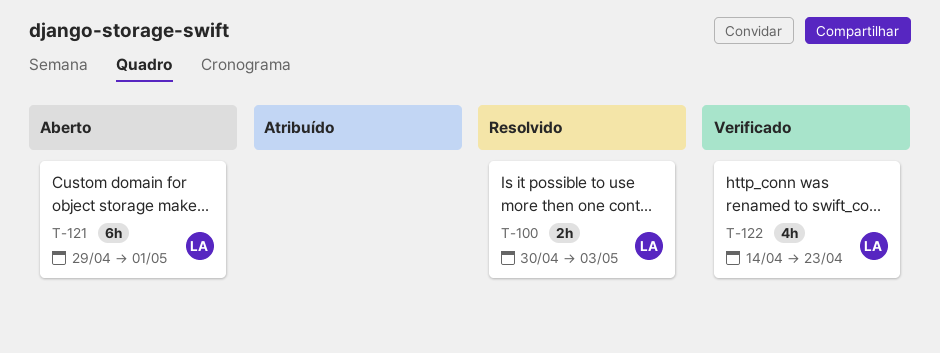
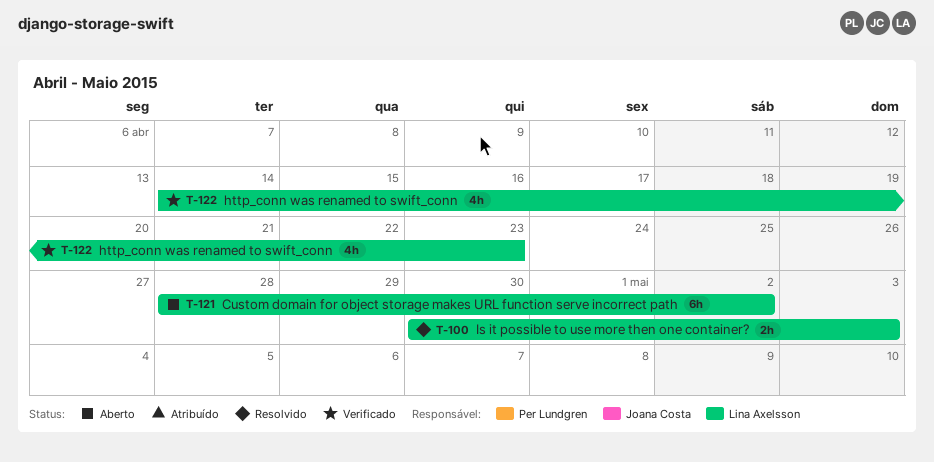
T-121, start: Apr 29 -> Apr 28
T-121, due: May 1 -> May 2

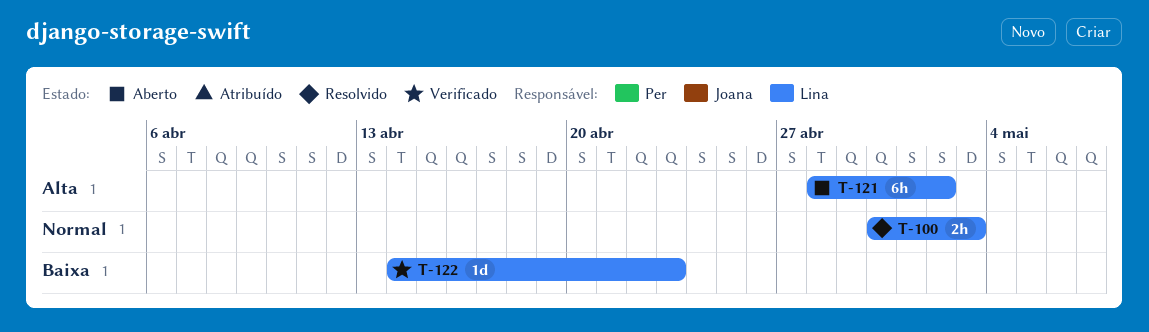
T-122, estimate: 4h -> 1d

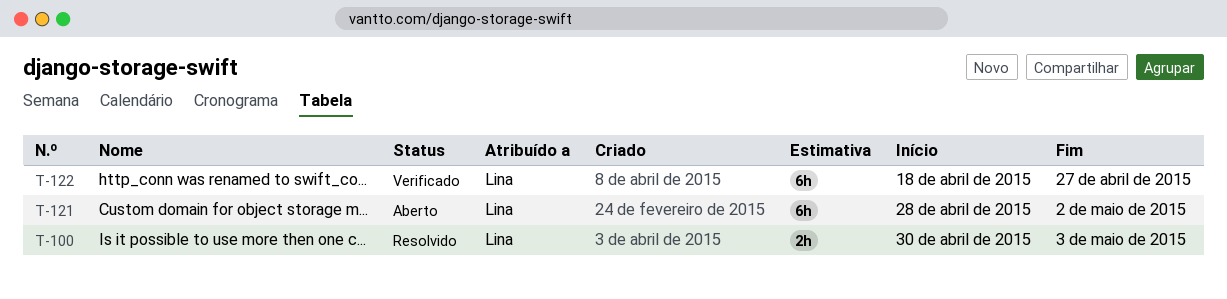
T-122, estimate: 1d -> 6h
T-122, start: Apr 14 -> Apr 18
T-122, due: Apr 23 -> Apr 27

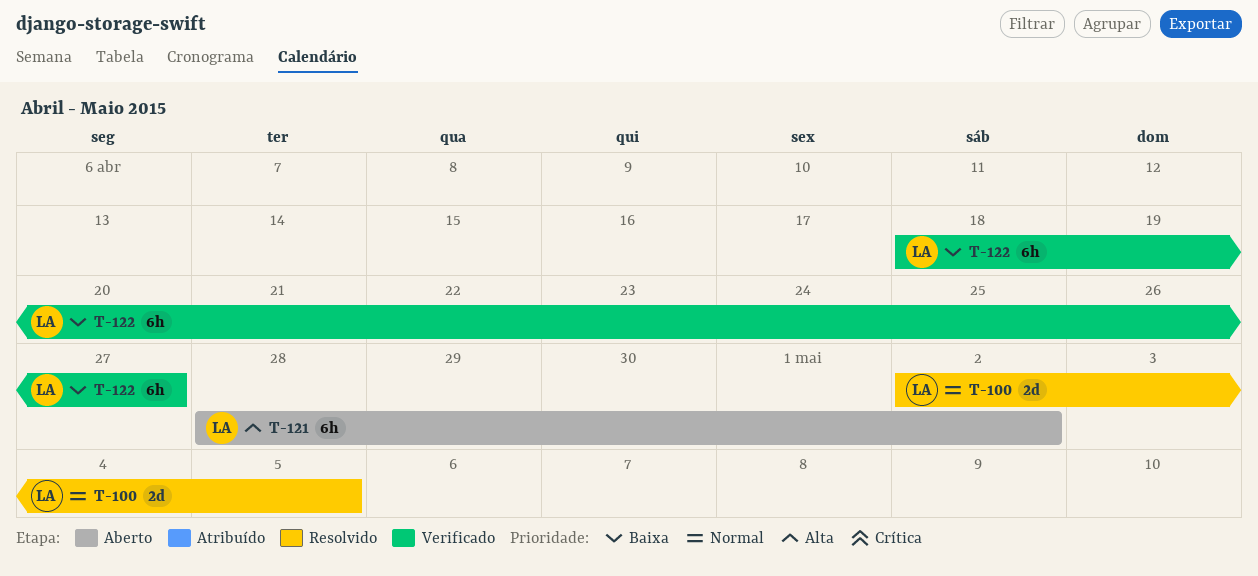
T-100, estimate: 2h -> 2d
T-100, start: Apr 30 -> May 2
T-100, due: May 3 -> May 5

